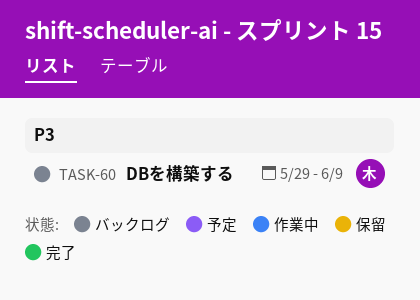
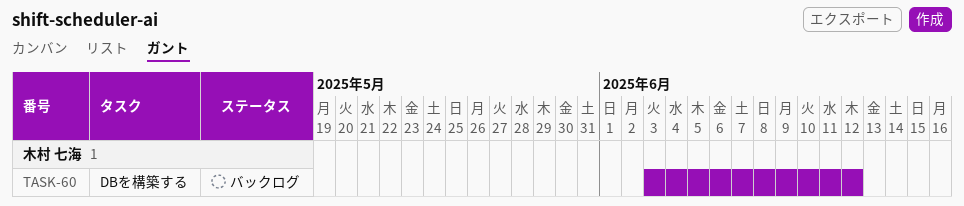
TASK-60, start: May 29 -> Jun 3
TASK-60, due: Jun 9 -> Jun 12

